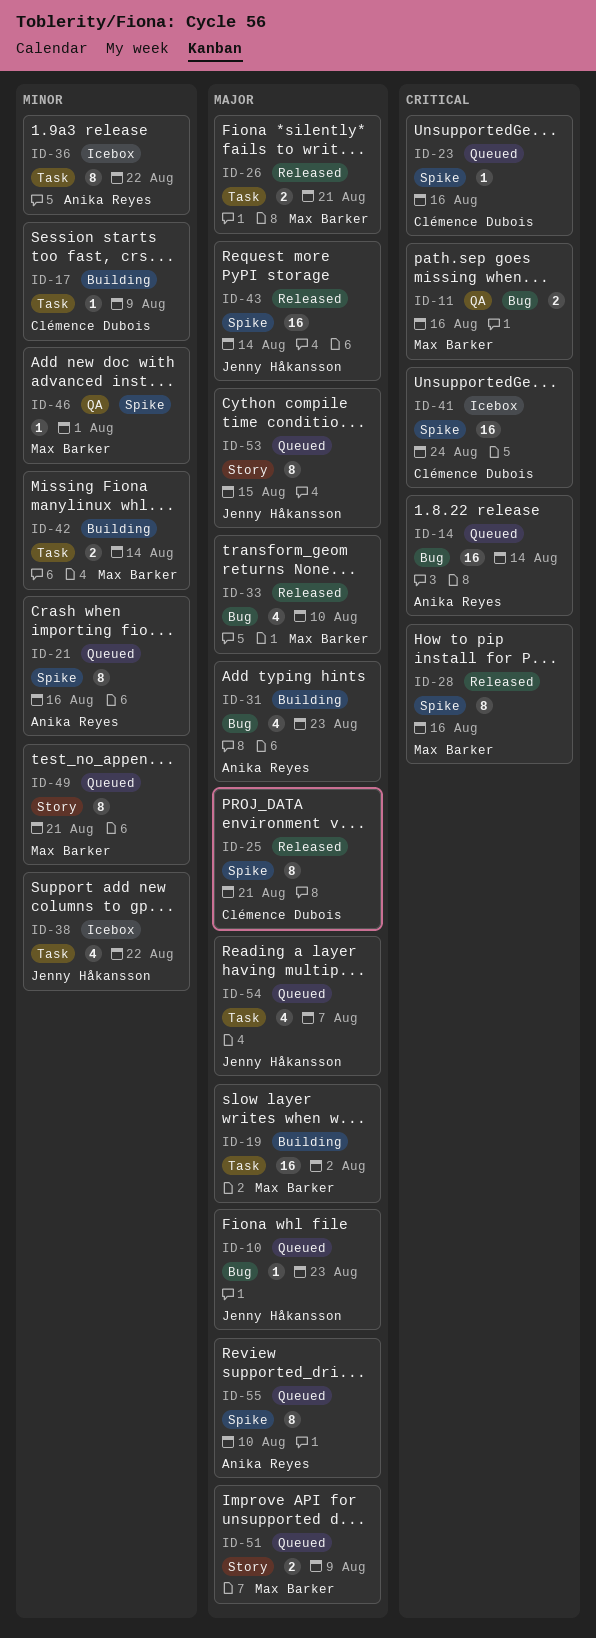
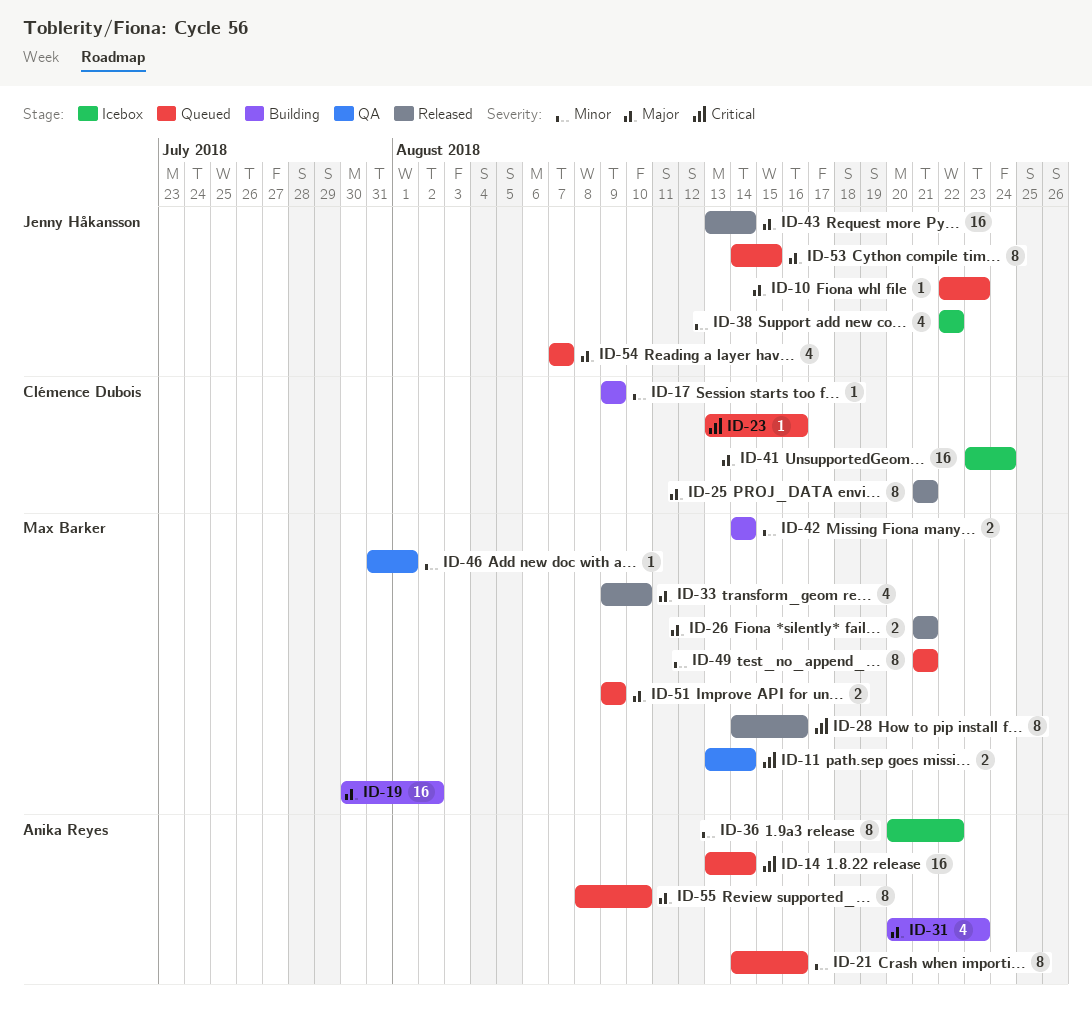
ID-11, due: Aug 16 -> Aug 14
ID-41, priority: Critical -> Major

